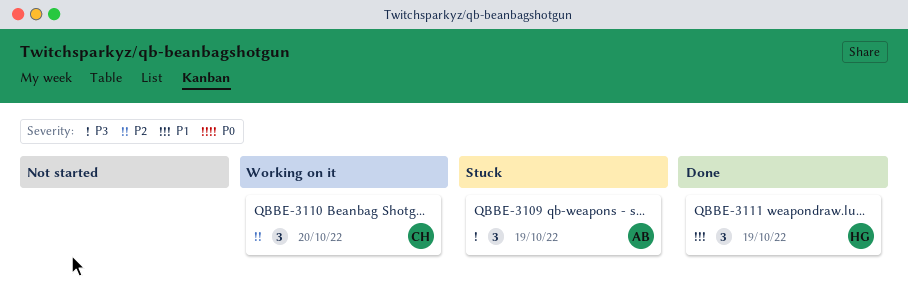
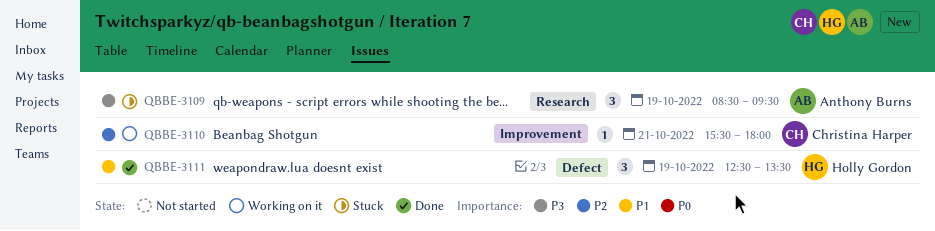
QBBE-3110, estimate: 3 -> 1
QBBE-3110, day: Oct 20 -> Oct 21

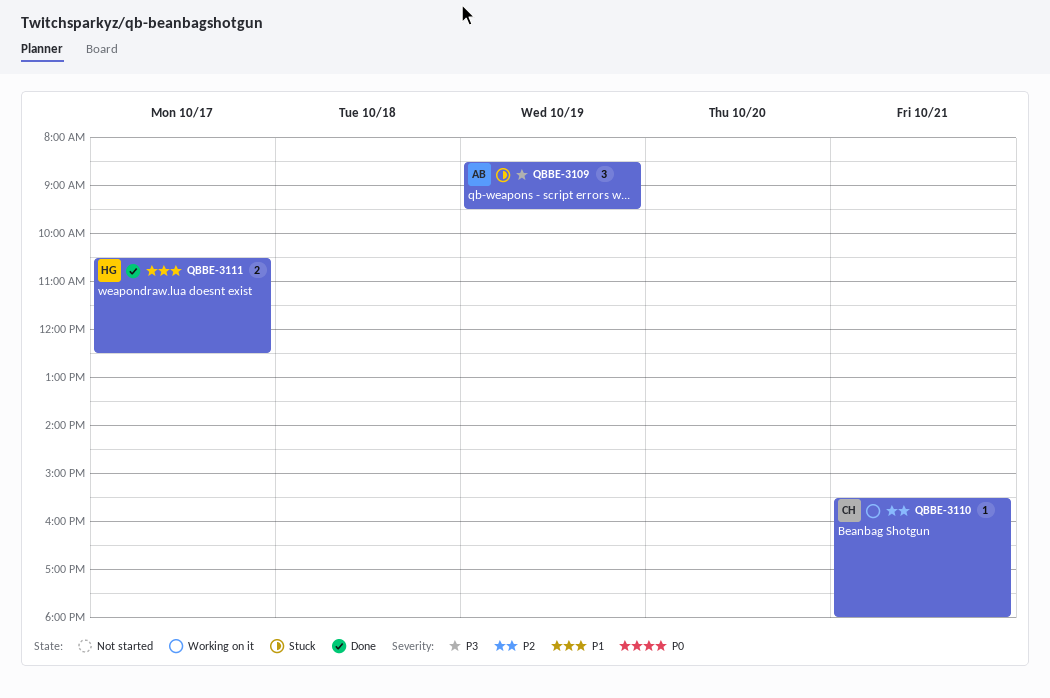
QBBE-3111, estimate: 3 -> 2
QBBE-3111, day: Oct 19 -> Oct 17
QBBE-3111, begins: 12:30 -> 10:30
QBBE-3111, ends: 13:30 -> 12:30

